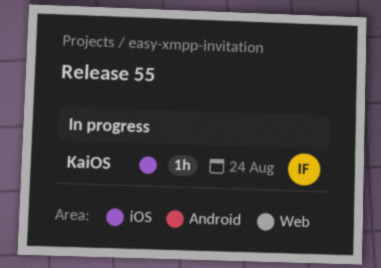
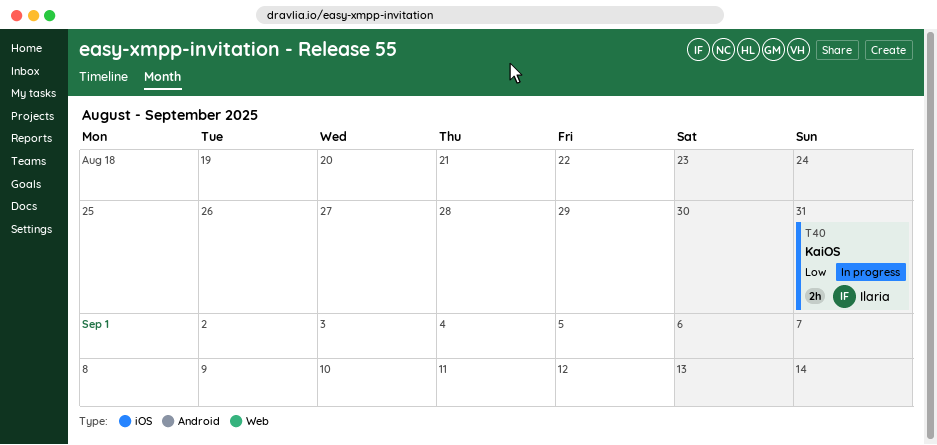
KaiOS, estimate: 1h -> 2h
KaiOS, due: Aug 24 -> Aug 31

